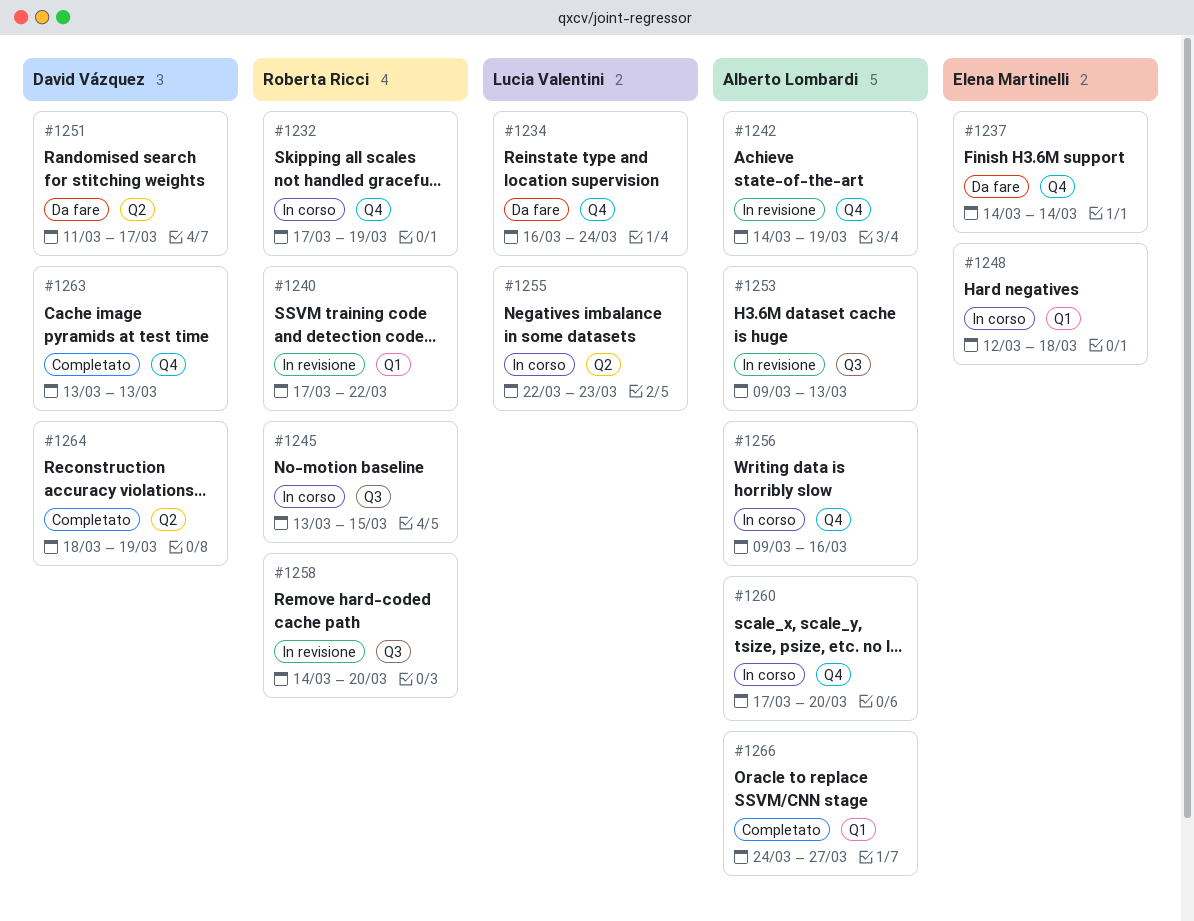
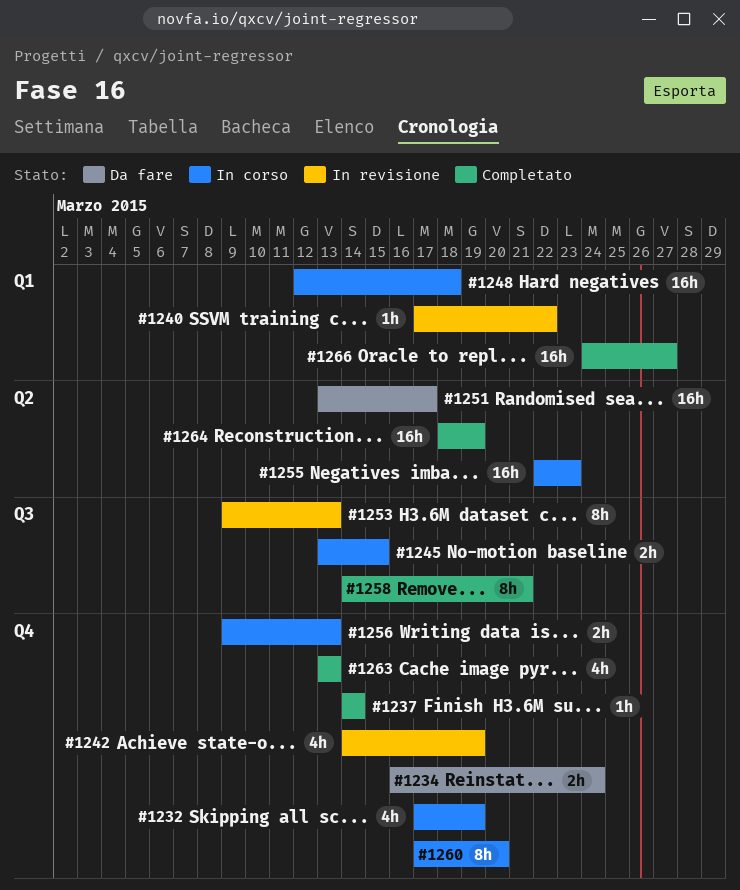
#1237, status: Da fare -> Completato
#1251, start: Mar 11 -> Mar 13
#1256, due: Mar 16 -> Mar 13
#1258, status: In revisione -> Completato
#1258, due: Mar 20 -> Mar 21

